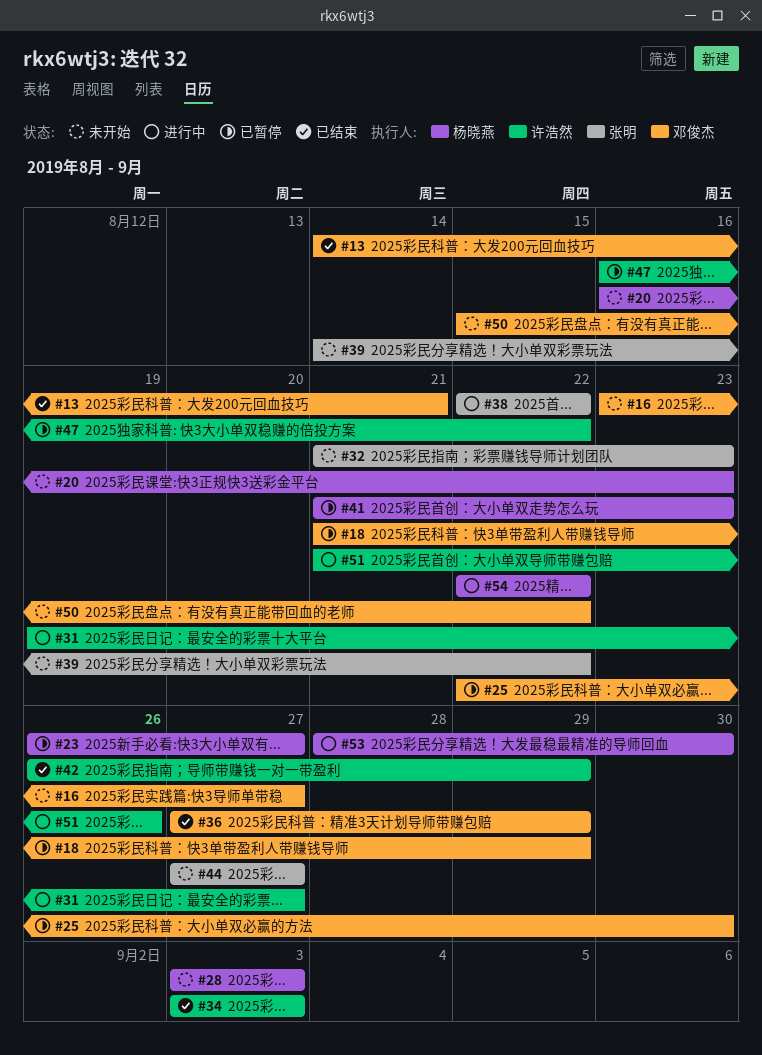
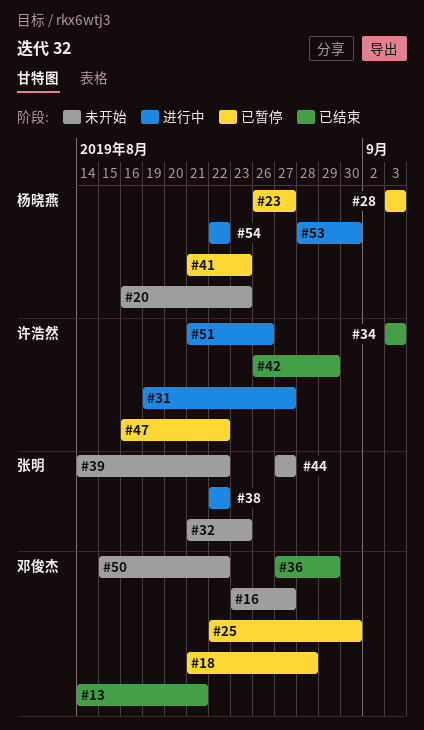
#18, due: Aug 29 -> Aug 28
#28, status: 未开始 -> 已暂停

